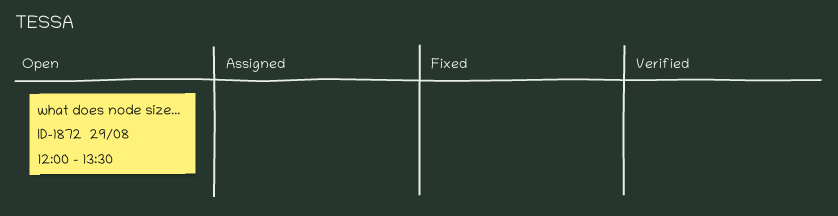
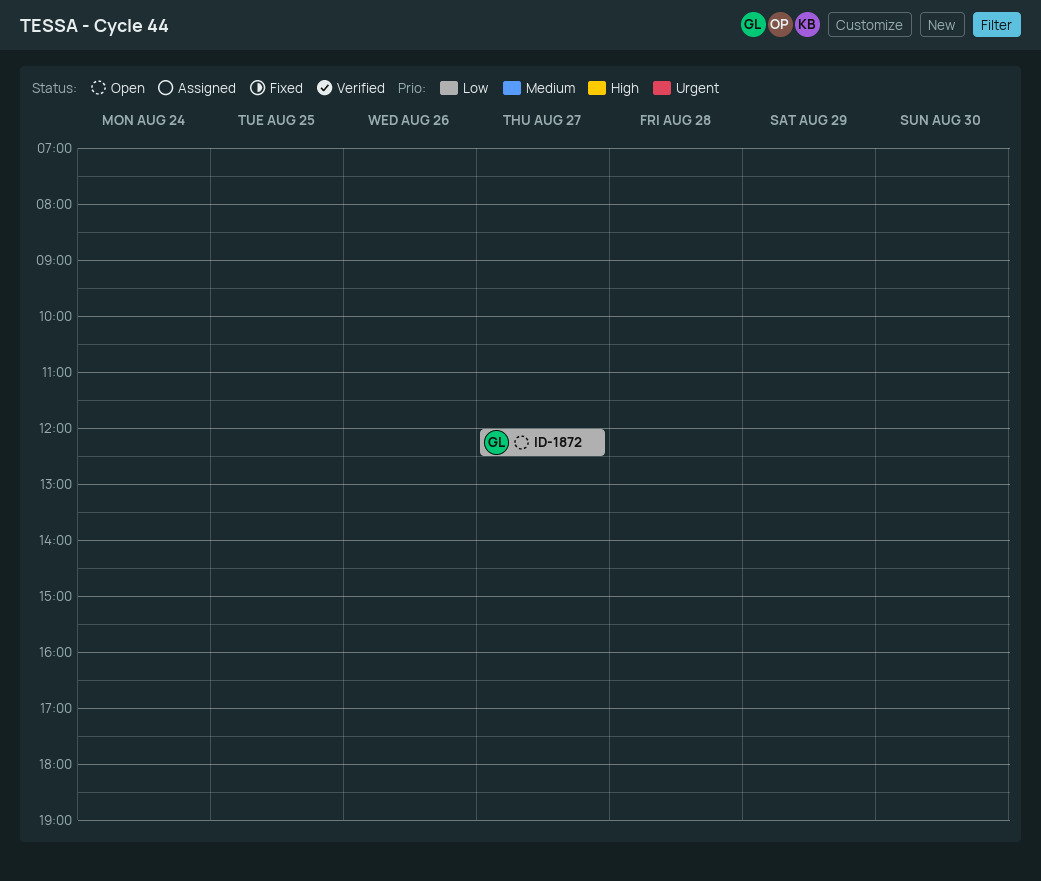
ID-1872, day: Aug 29 -> Aug 27
ID-1872, ends: 13:30 -> 12:30

